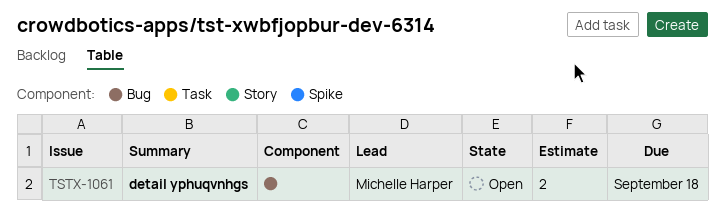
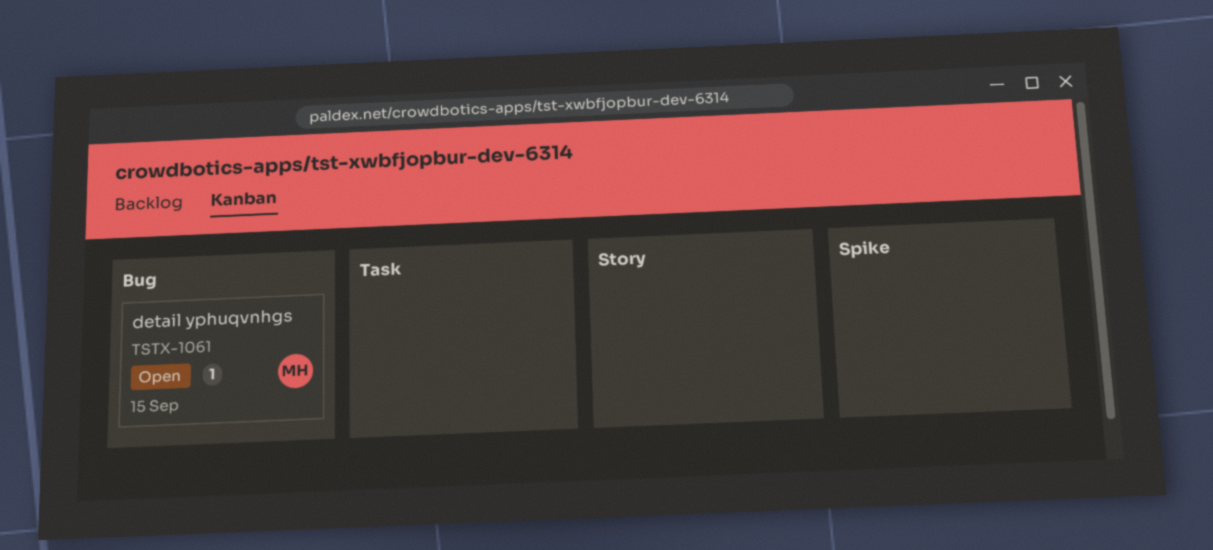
TSTX-1061, estimate: 2 -> 1
TSTX-1061, due: Sep 18 -> Sep 15

